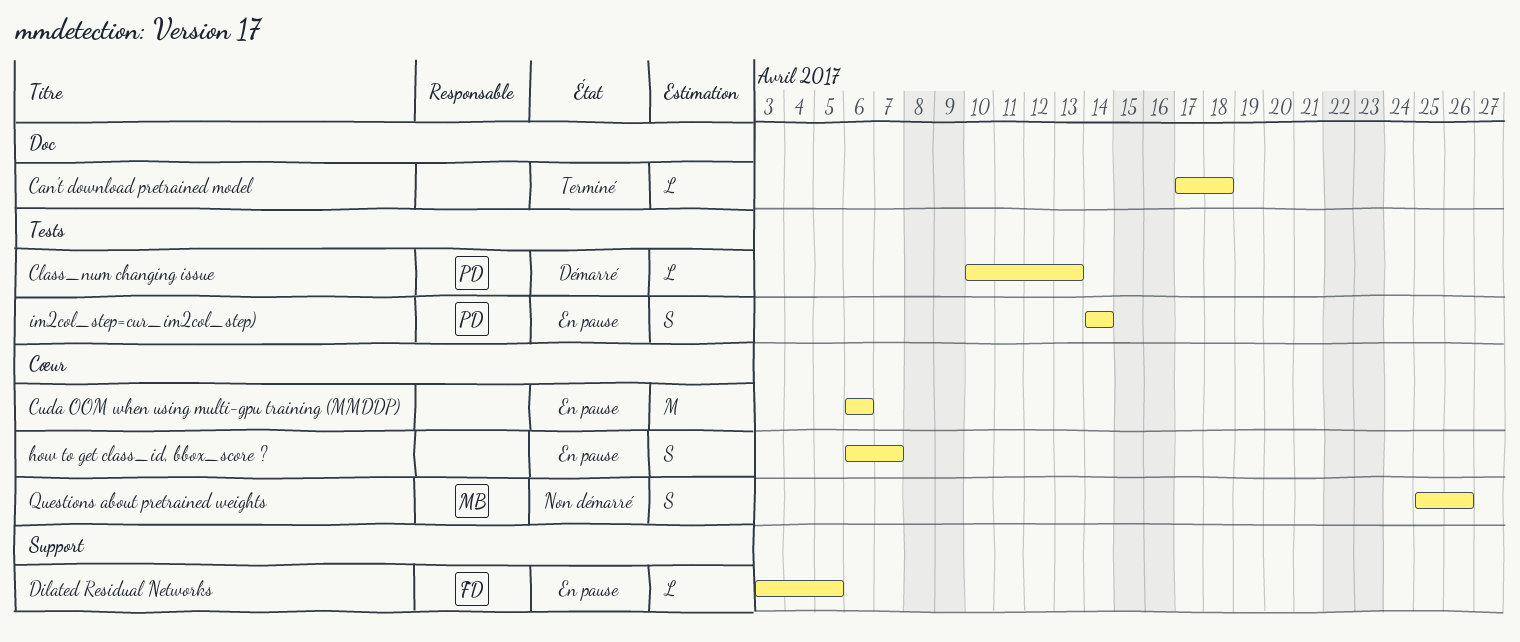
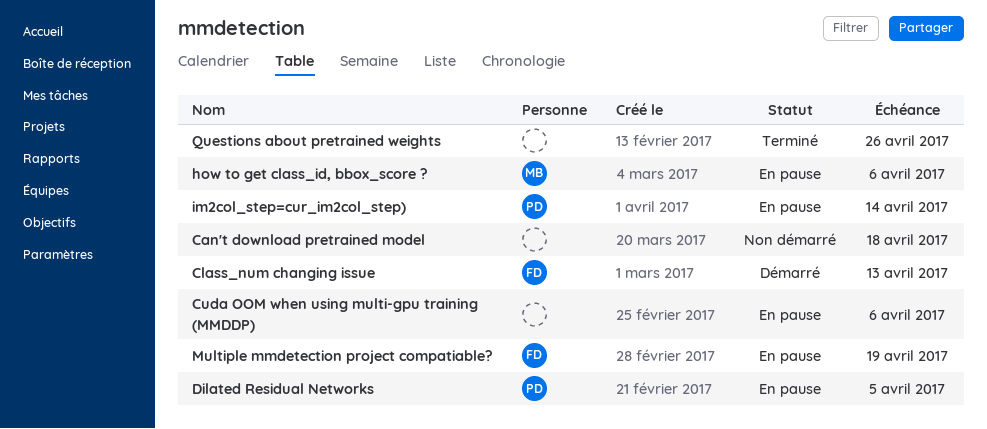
Can't download pretrained model, status: Terminé -> Non démarré
Class_num changing issue, owner: PD -> FD
Dilated Residual Networks, owner: FD -> PD
how to get class_id, bbox_score ?, owner: none -> MB
how to get class_id, bbox_score ?, due: Apr 7 -> Apr 6
Multiple mmdetection project compatiable?: none -> present
Questions about pretrained weights, status: Non démarré -> Terminé
Questions about pretrained weights, owner: MB -> none

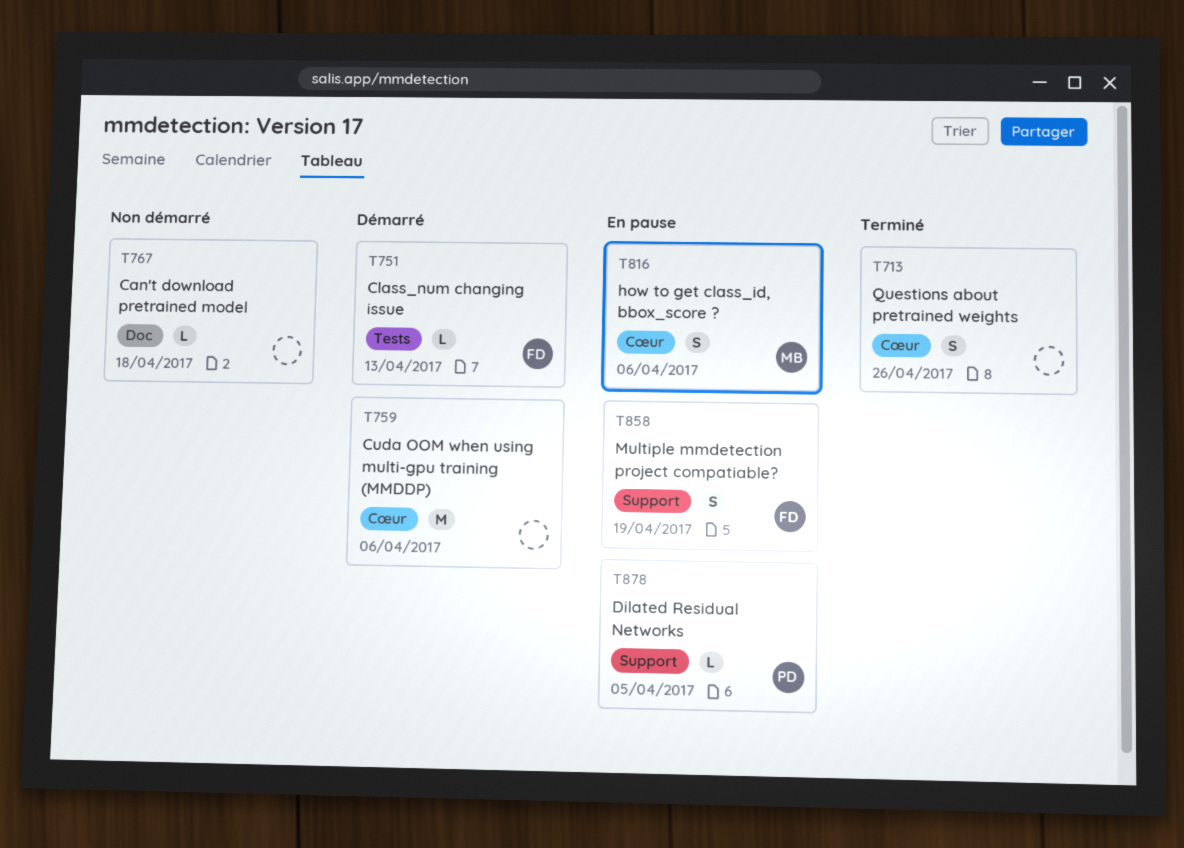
Cuda OOM when using multi-gpu training (MMDDP), status: En pause -> Démarré
im2col_step=cur_im2col_step): present -> none

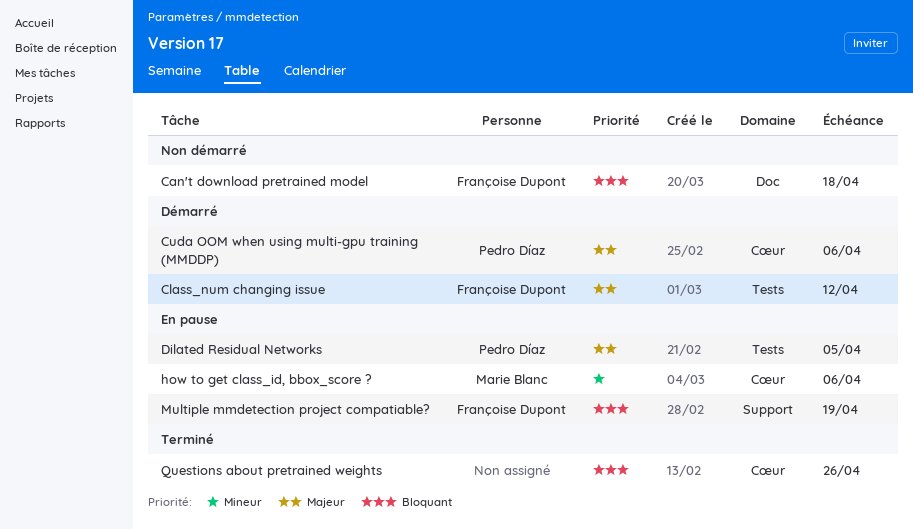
Can't download pretrained model, owner: none -> Françoise Dupont
Class_num changing issue, due: Apr 13 -> Apr 12
Cuda OOM when using multi-gpu training (MMDDP), owner: none -> Pedro Díaz
Dilated Residual Networks, label: Support -> Tests

